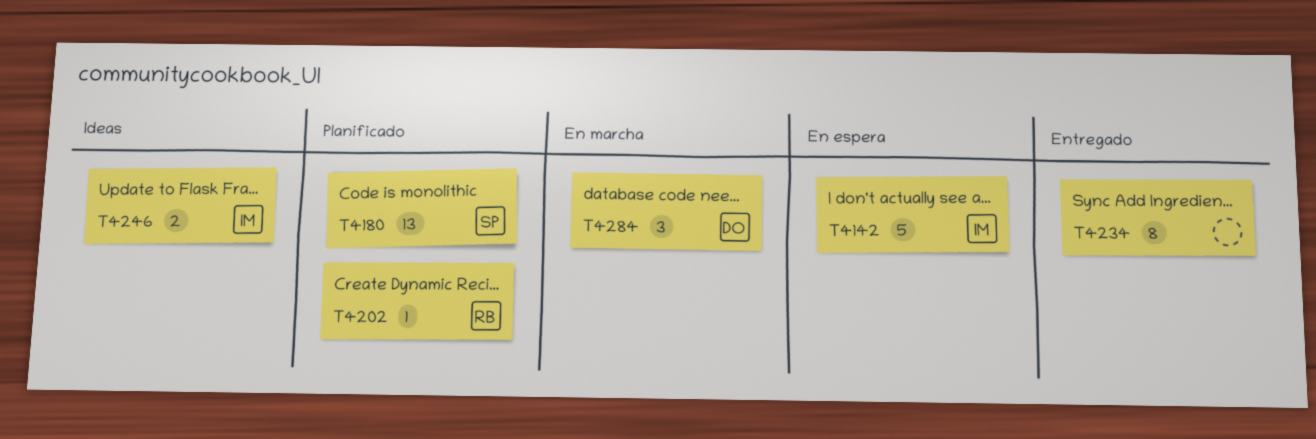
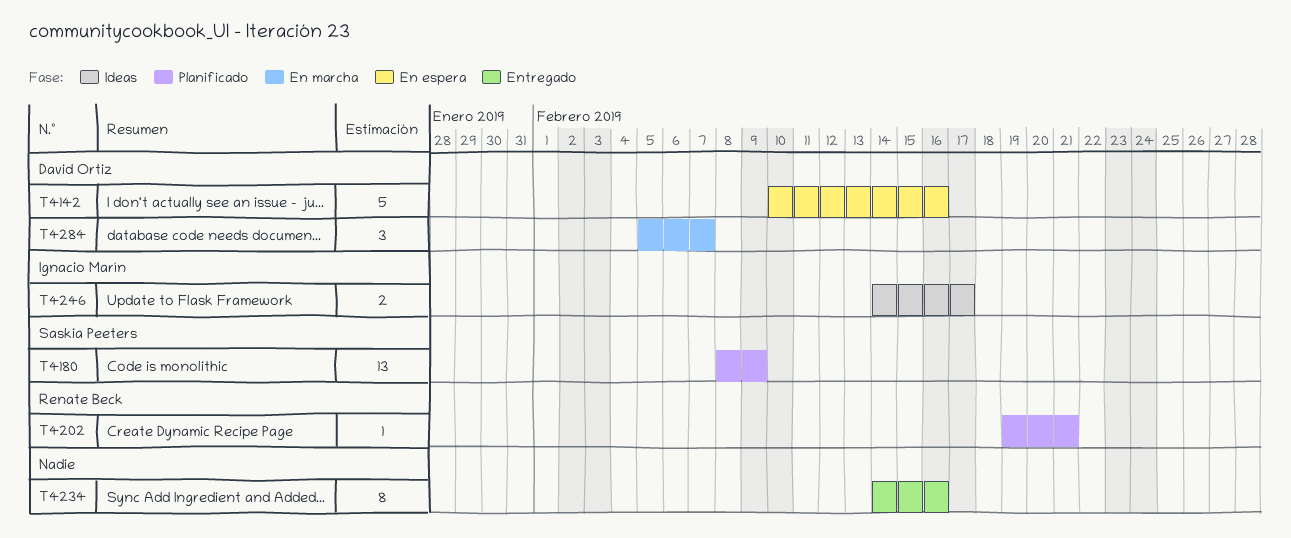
T4142, owner: Ignacio Marín -> David Ortiz

